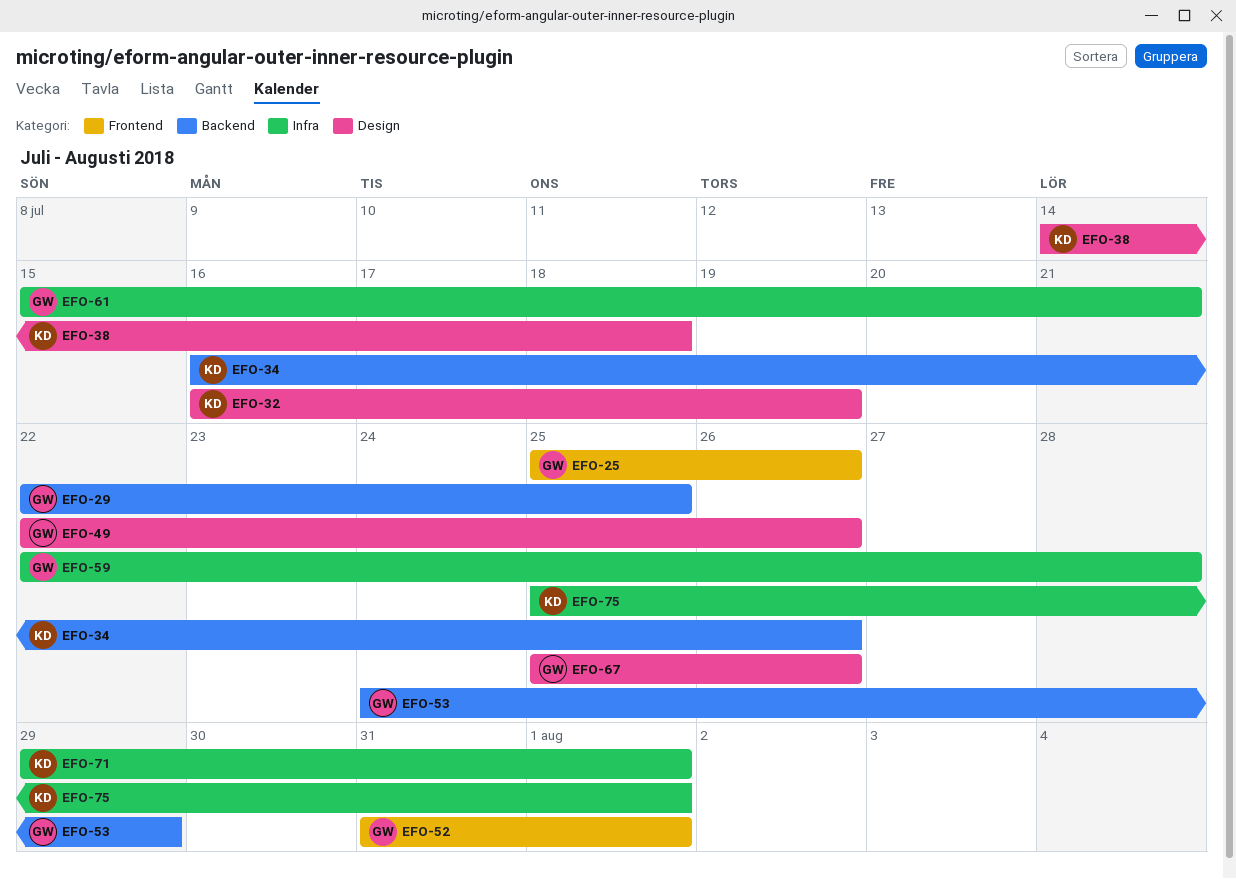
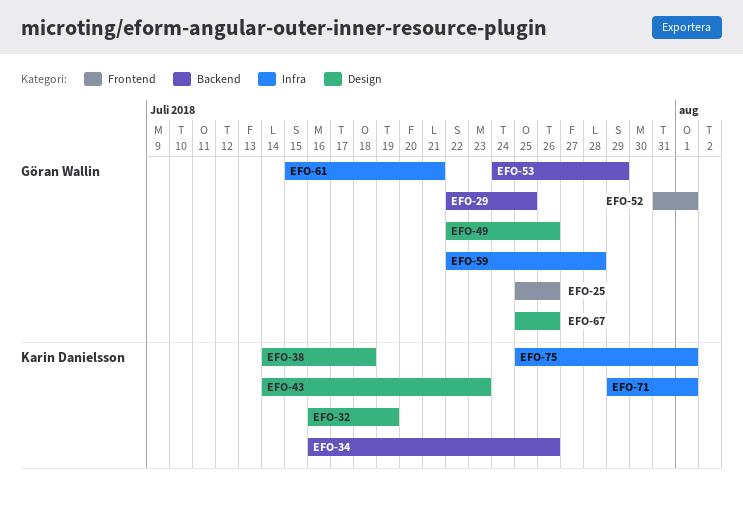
EFO-43: none -> present

